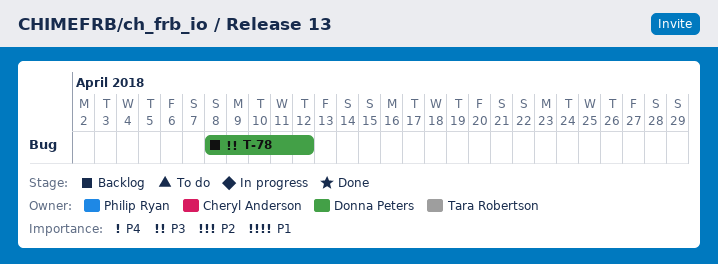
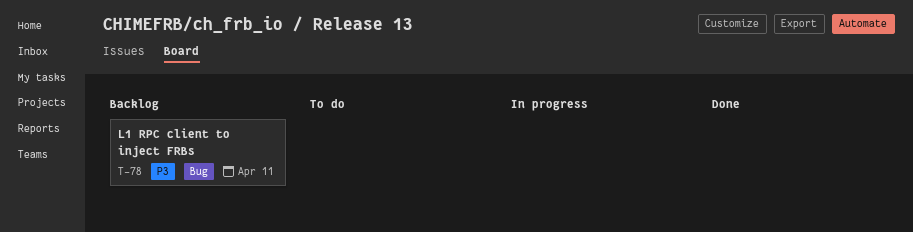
T-78, due: Apr 12 -> Apr 11

